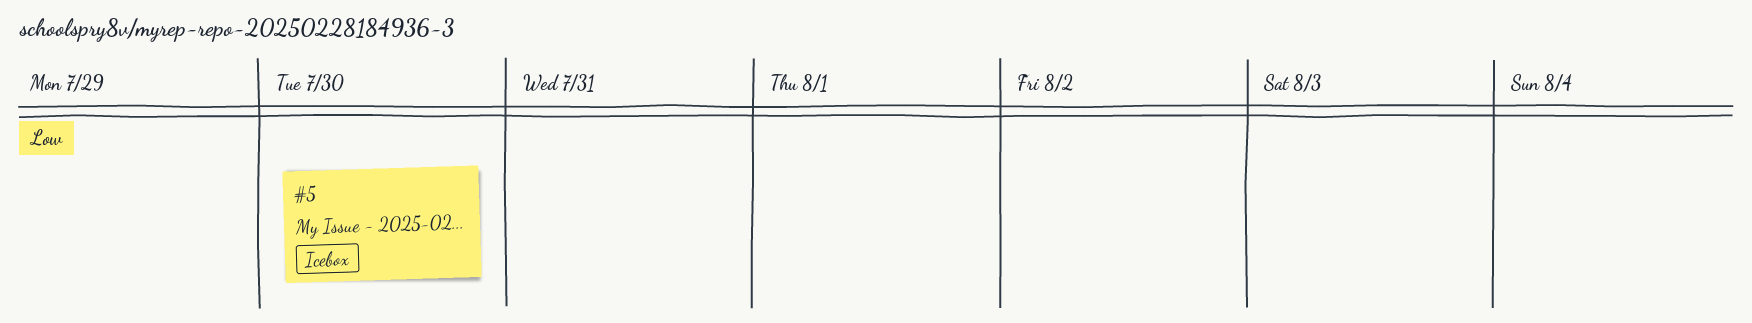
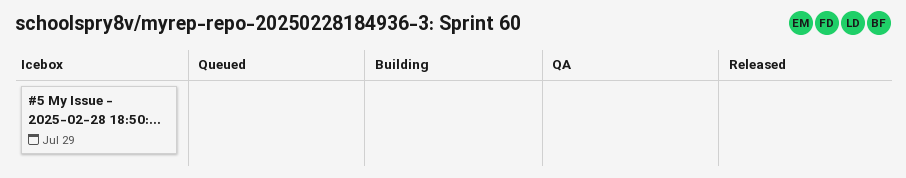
#5, due: Jul 30 -> Jul 29

